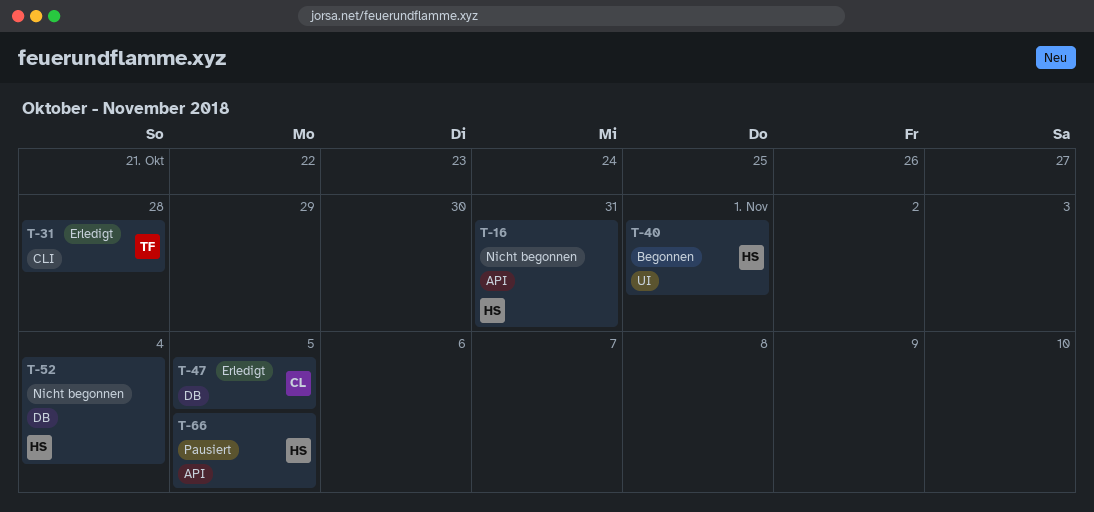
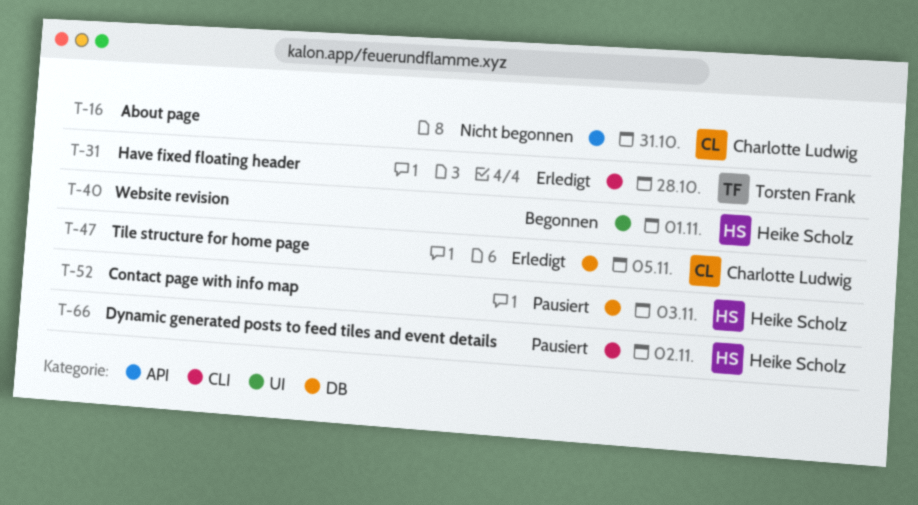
T-16, owner: Heike Scholz -> Charlotte Ludwig
T-52, status: Nicht begonnen -> Pausiert
T-52, due: Nov 4 -> Nov 3
T-66, label: API -> CLI
T-66, due: Nov 5 -> Nov 2

